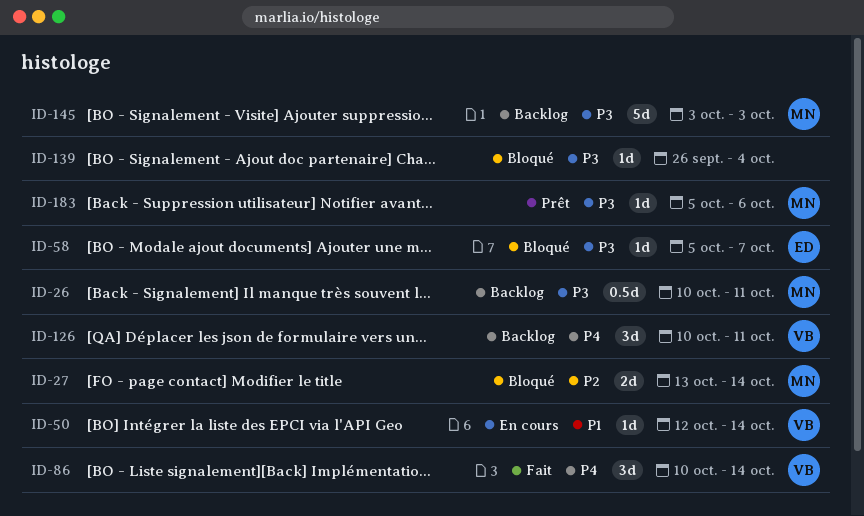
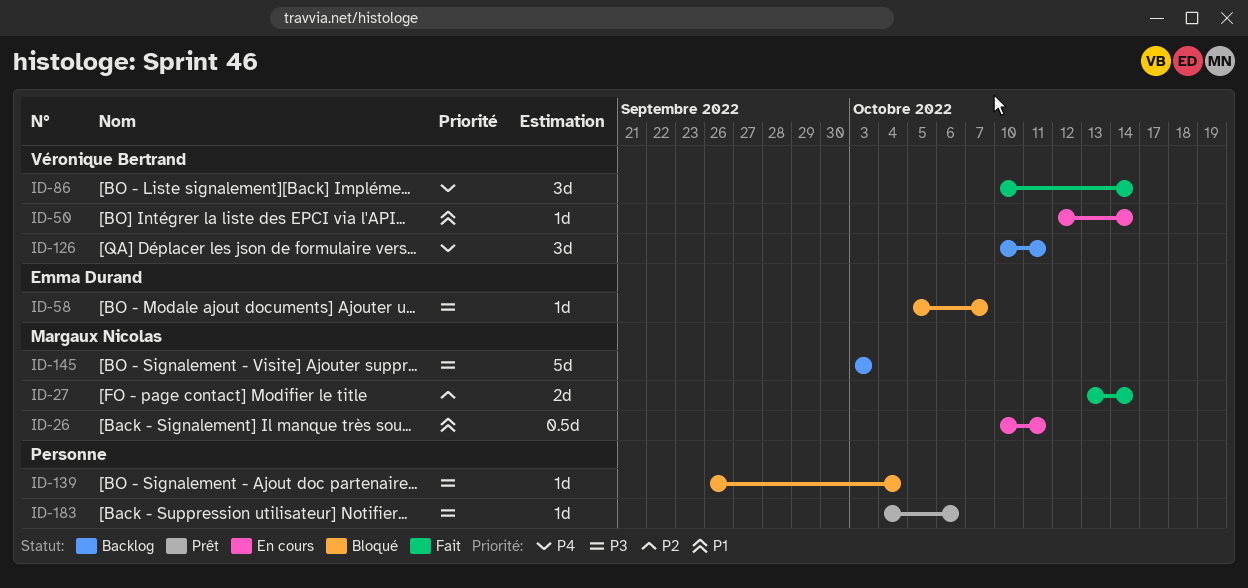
ID-26, status: Backlog -> En cours
ID-26, priority: P3 -> P1
ID-27, status: Bloqué -> Fait
ID-183, owner: Margaux Nicolas -> none
ID-183, start: Oct 5 -> Oct 4

